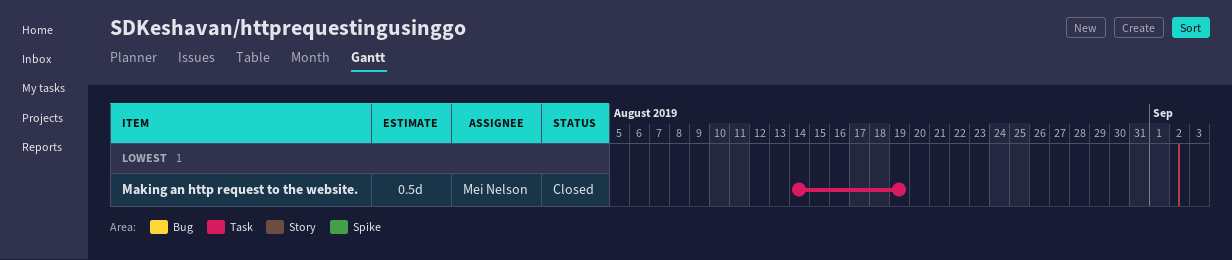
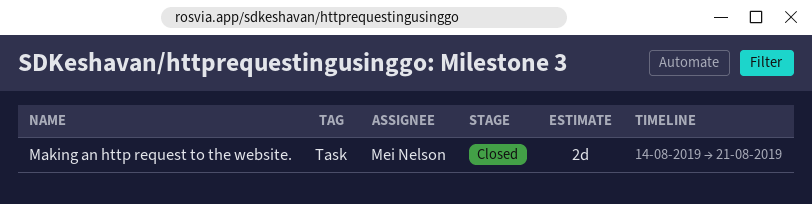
Making an http request to the website., estimate: 0.5d -> 2d
Making an http request to the website., due: Aug 19 -> Aug 21

